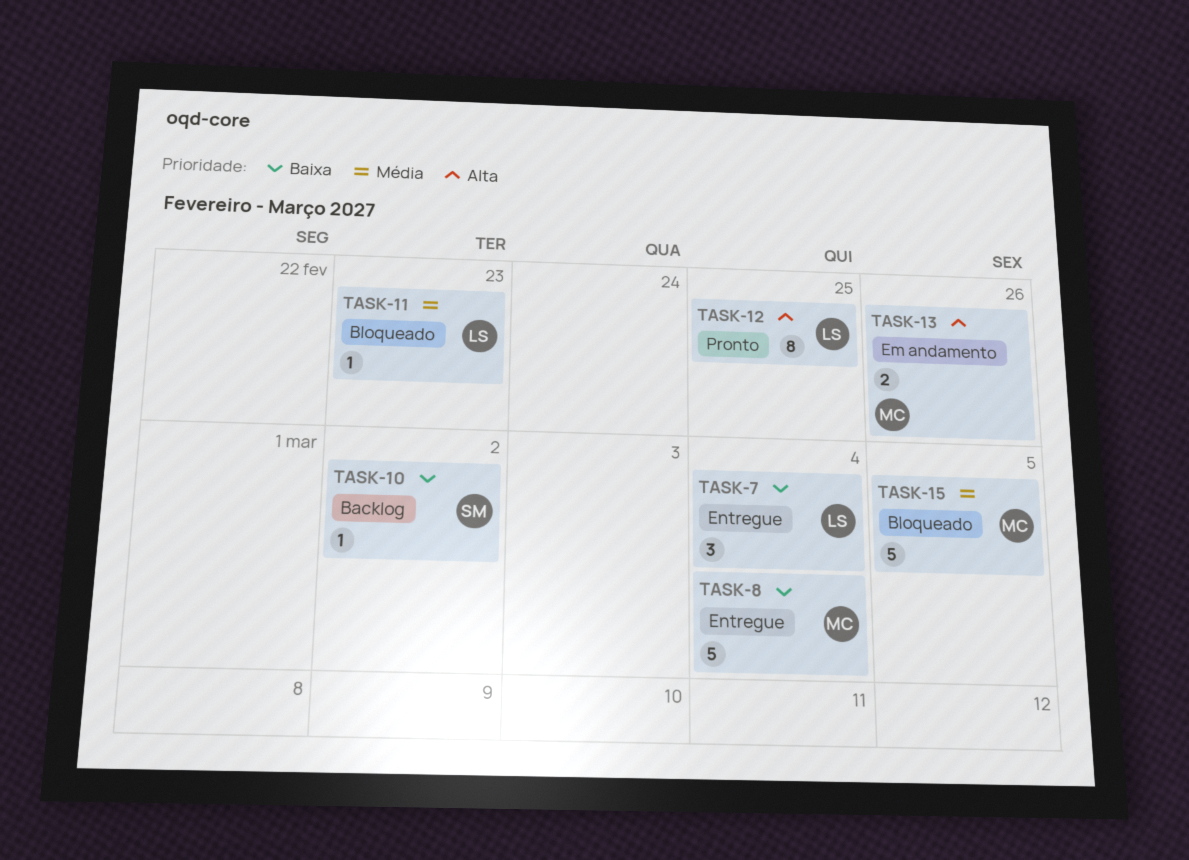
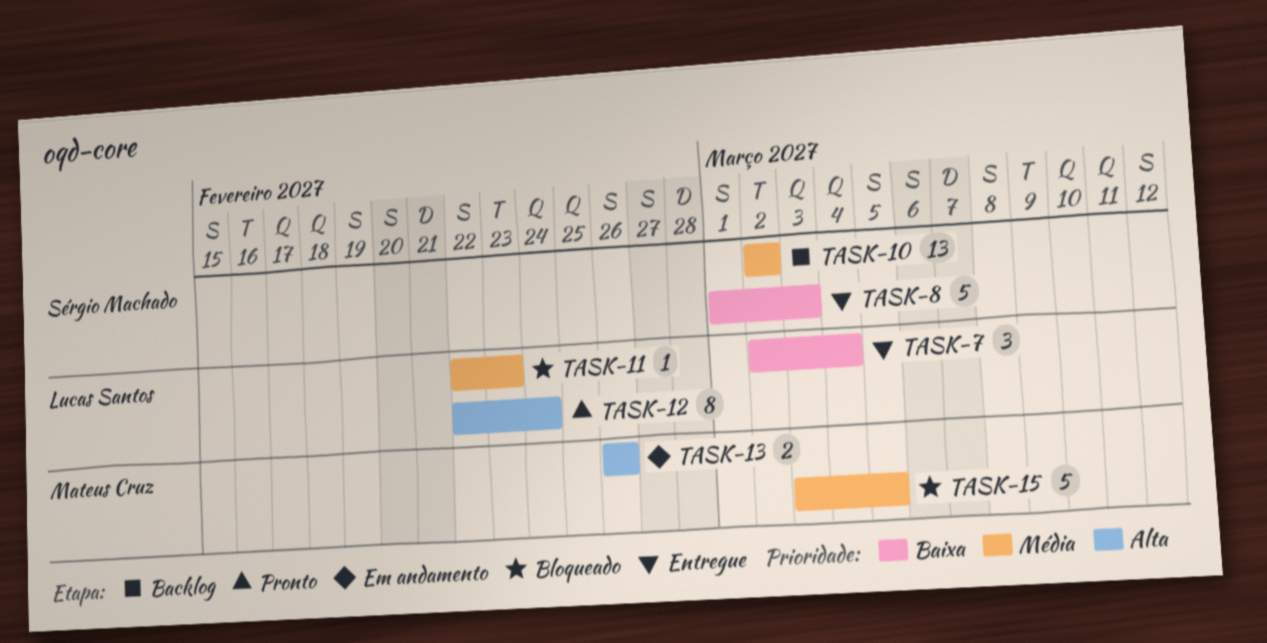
TASK-8, owner: Mateus Cruz -> Sérgio Machado
TASK-8, due: Mar 4 -> Mar 3
TASK-10, priority: Baixa -> Média
TASK-10, estimate: 1 -> 13
TASK-12, due: Feb 25 -> Feb 24

